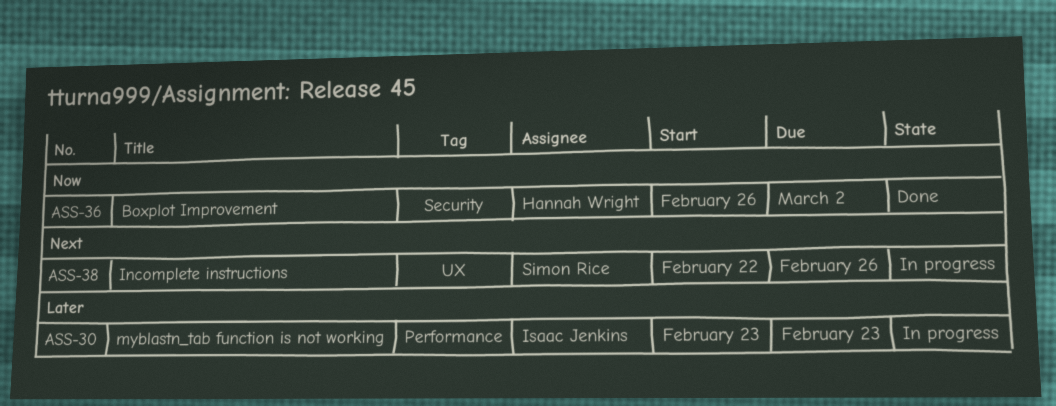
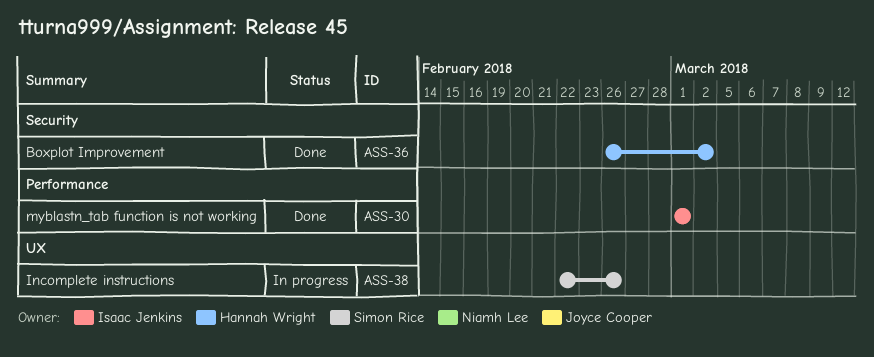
ASS-30, status: In progress -> Done
ASS-30, start: Feb 23 -> Mar 1
ASS-30, due: Feb 23 -> Mar 1

